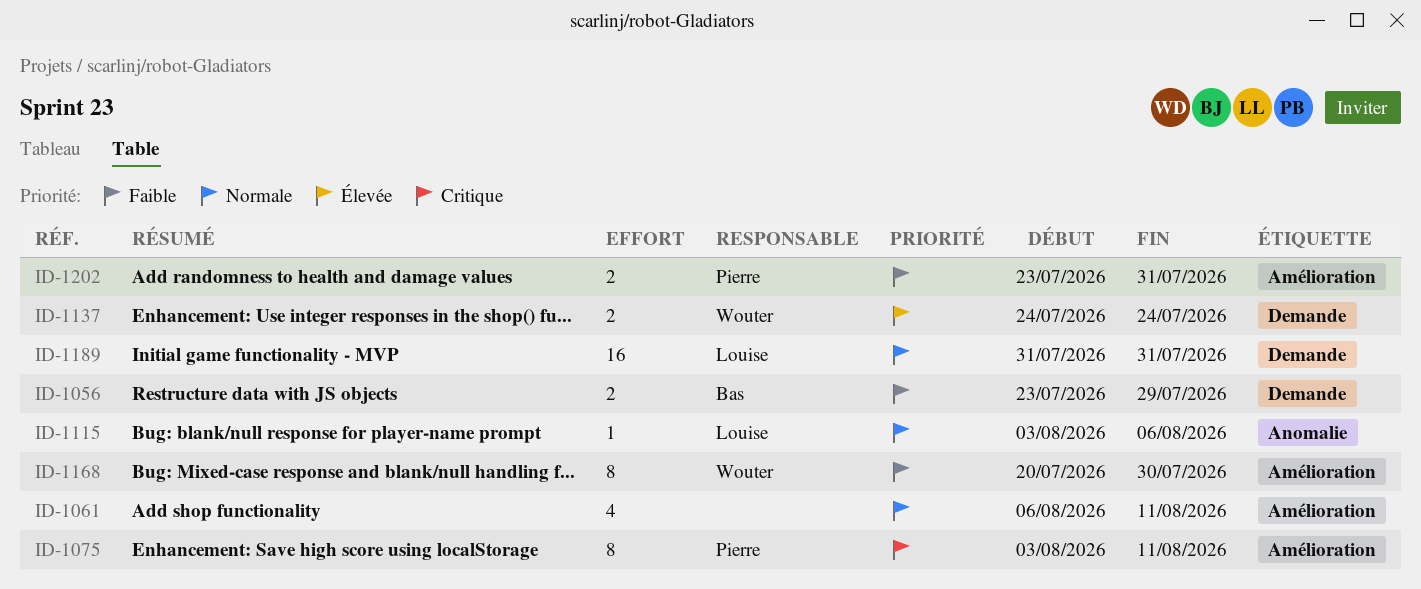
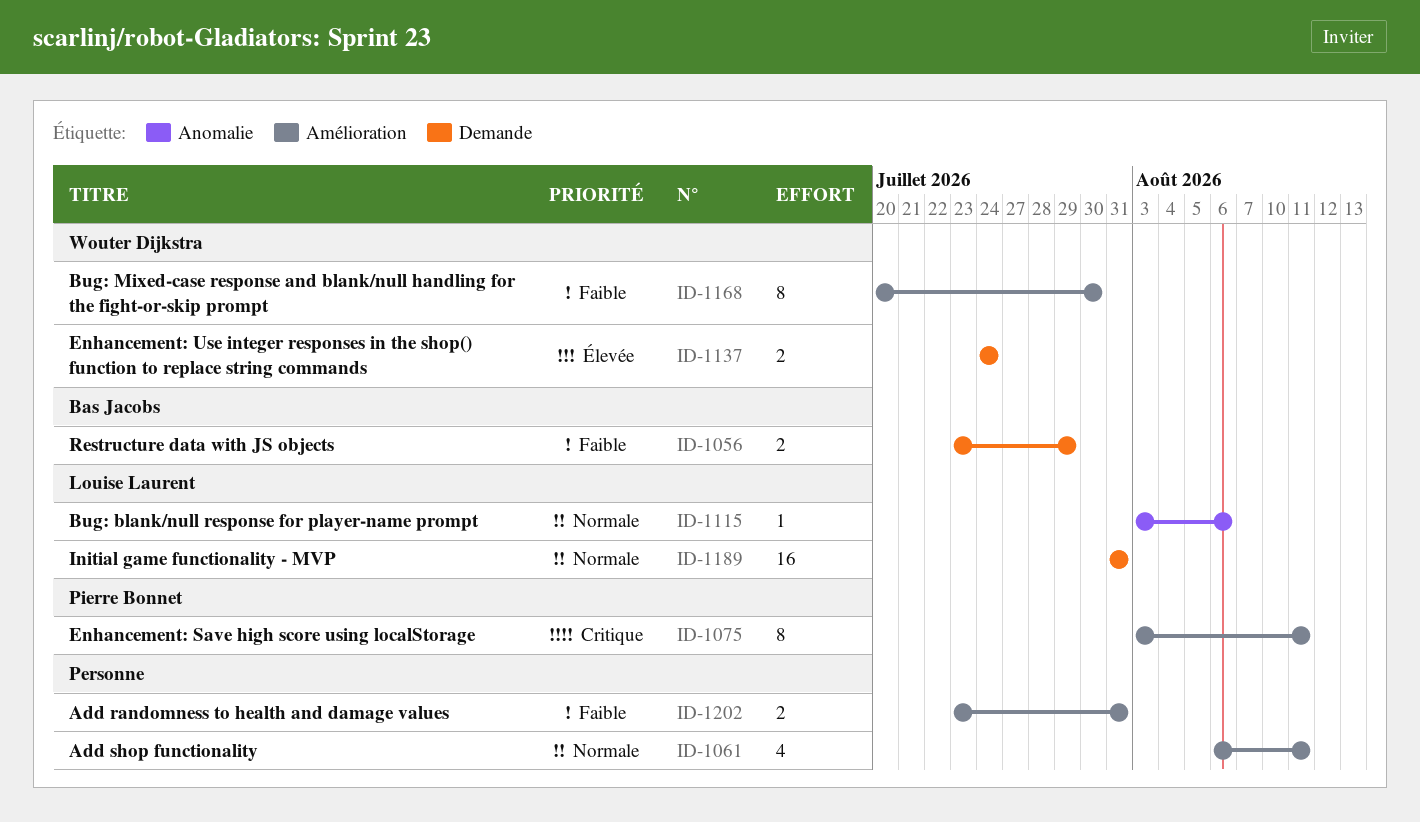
ID-1202, owner: Pierre Bonnet -> none

